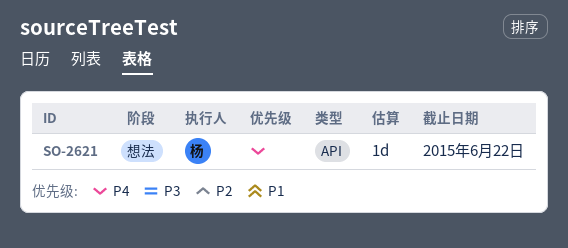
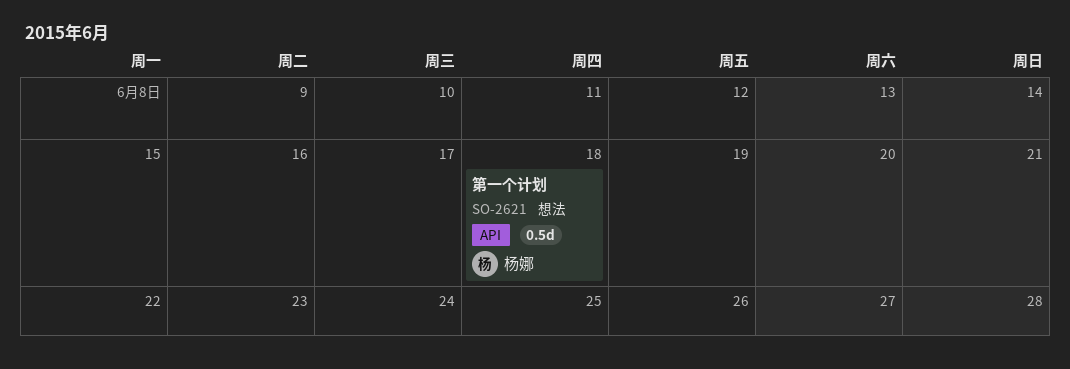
SO-2621, estimate: 1d -> 0.5d
SO-2621, due: Jun 22 -> Jun 18

